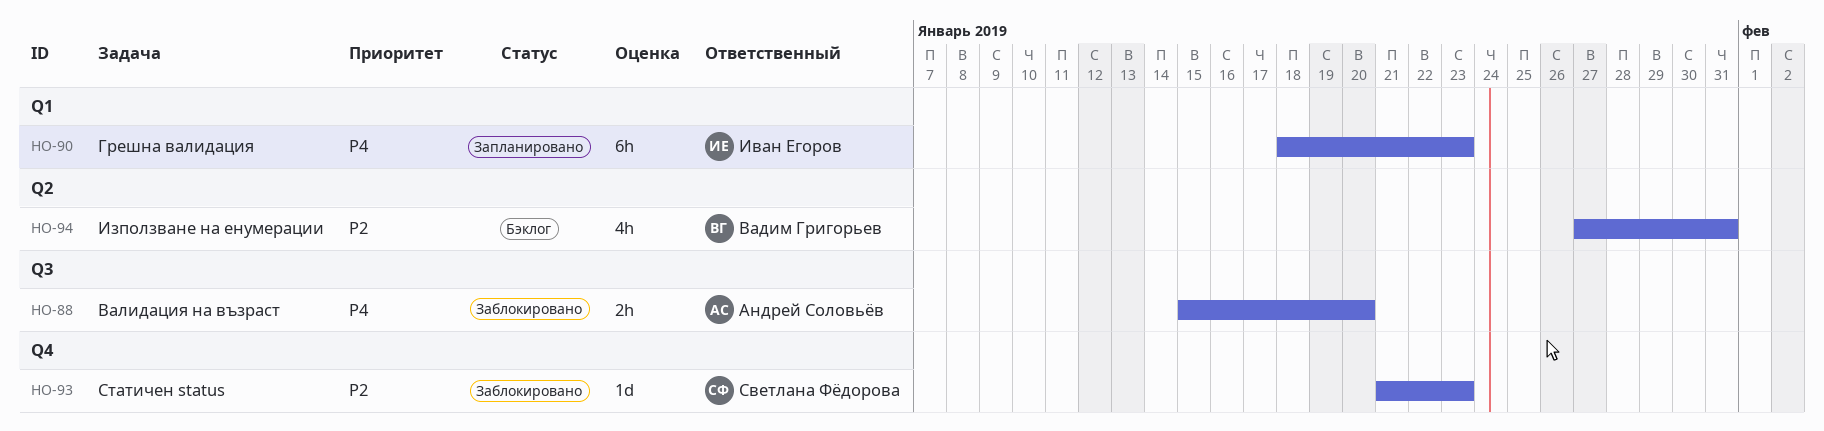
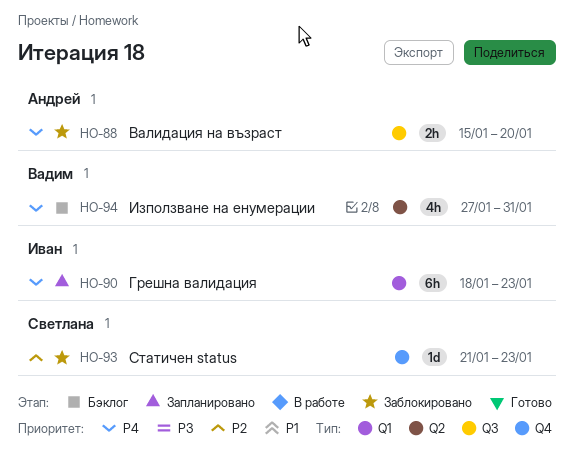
HO-94, priority: P2 -> P4

